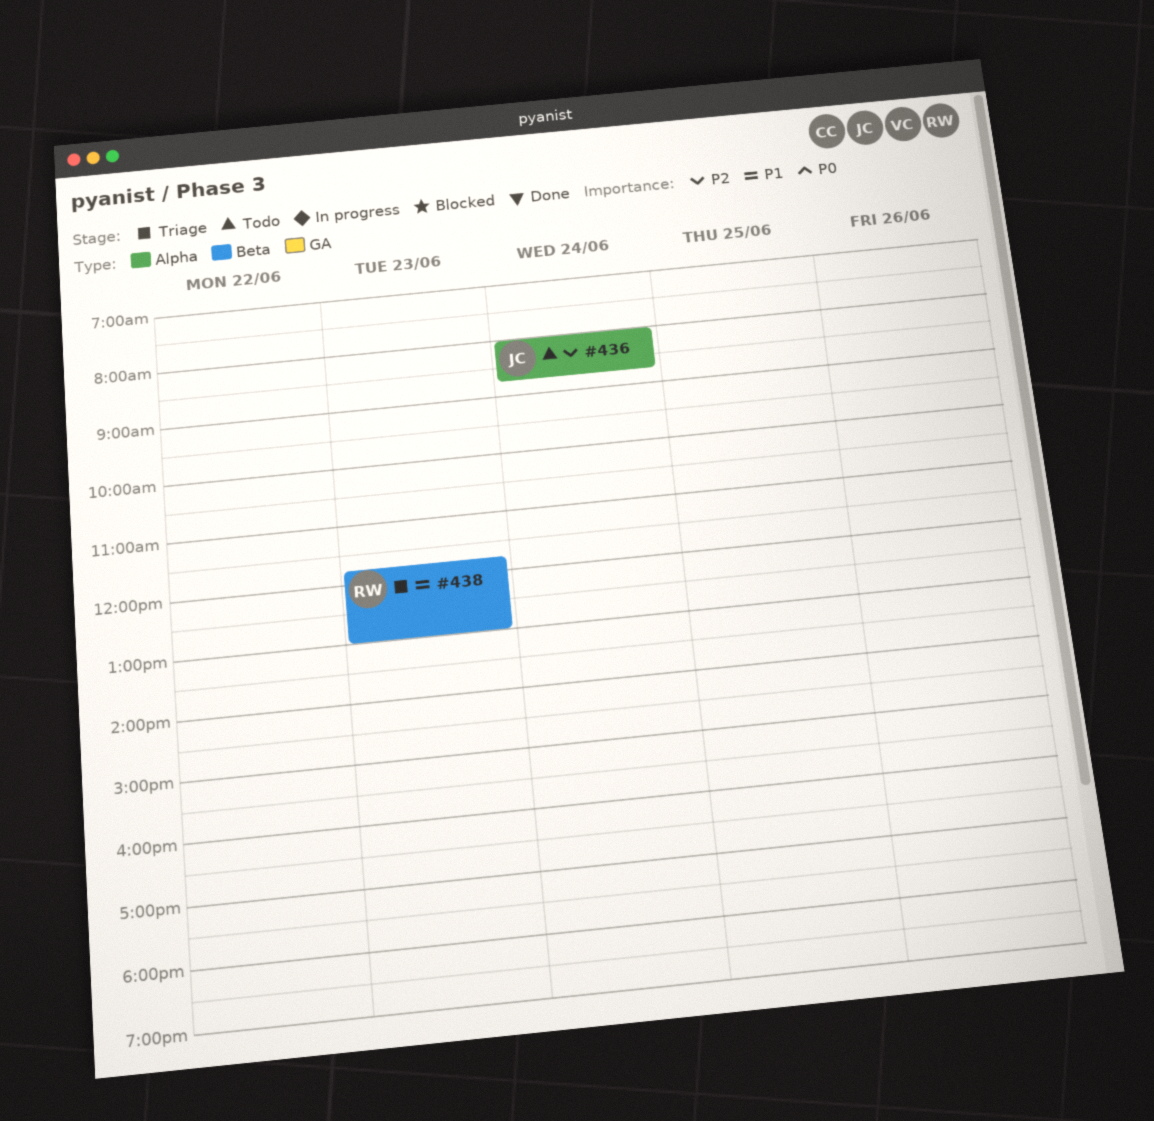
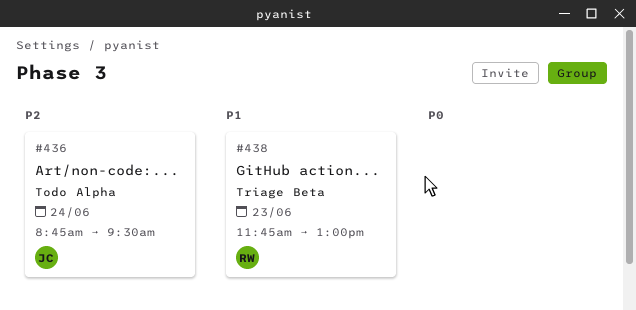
#436, begins: 08:00 -> 08:45
#436, ends: 08:45 -> 09:30

